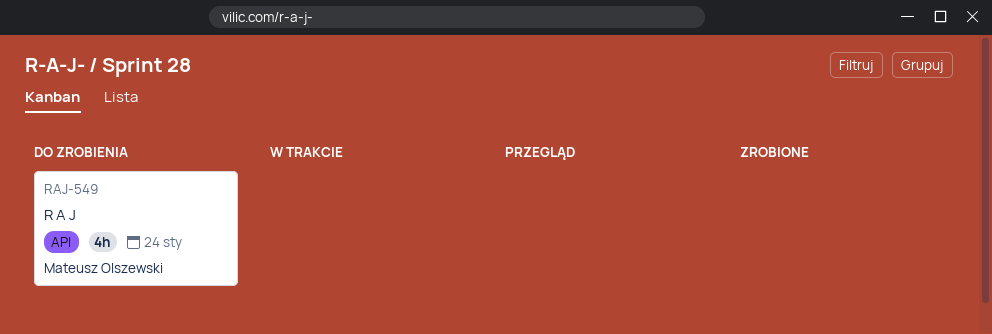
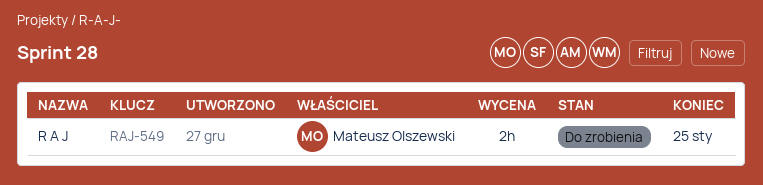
RAJ-549, estimate: 4h -> 2h
RAJ-549, due: Jan 24 -> Jan 25

